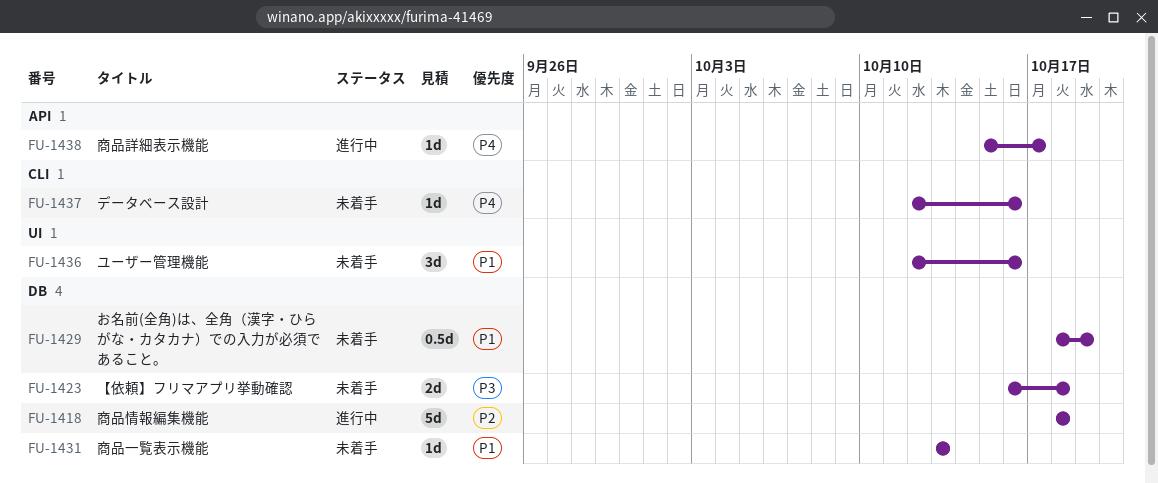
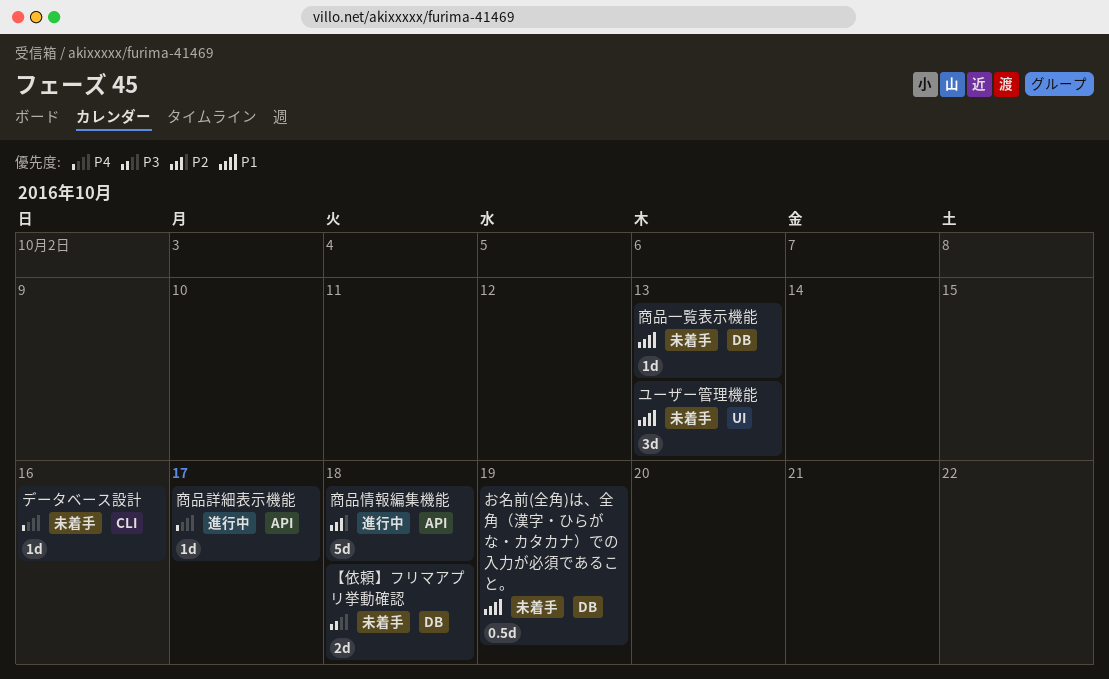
ユーザー管理機能, due: Oct 16 -> Oct 13
商品情報編集機能, label: DB -> API

